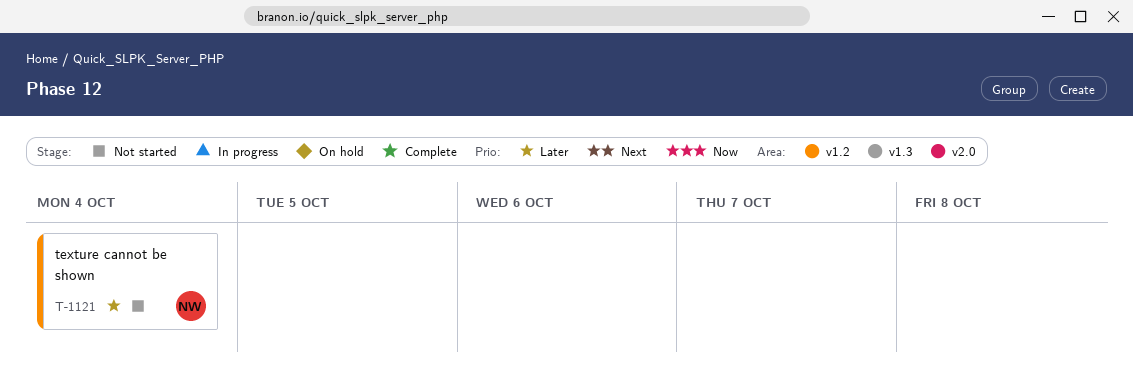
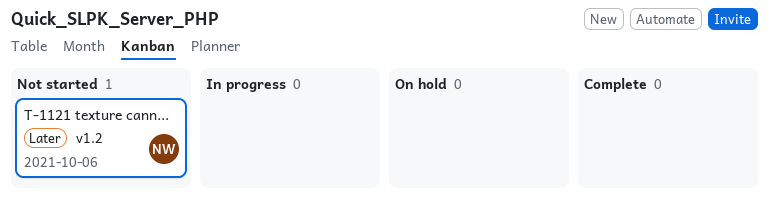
T-1121, due: Oct 4 -> Oct 6

